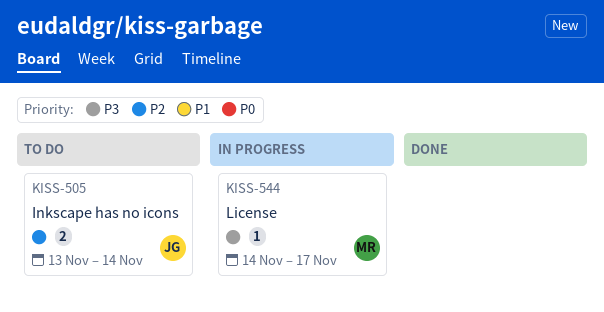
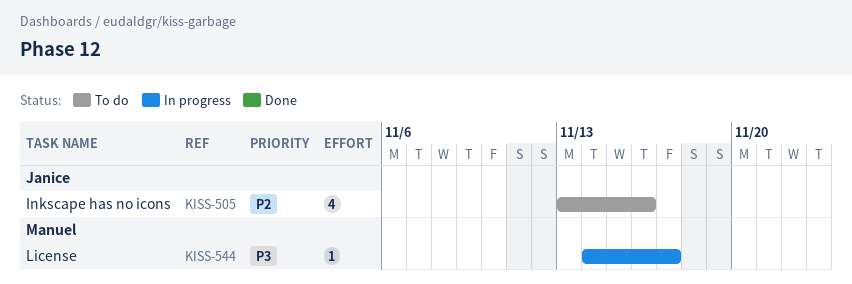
KISS-505, estimate: 2 -> 4
KISS-505, due: Nov 14 -> Nov 16

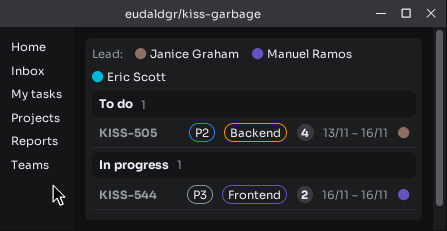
KISS-544, estimate: 1 -> 2
KISS-544, start: Nov 14 -> Nov 16
KISS-544, due: Nov 17 -> Nov 16

